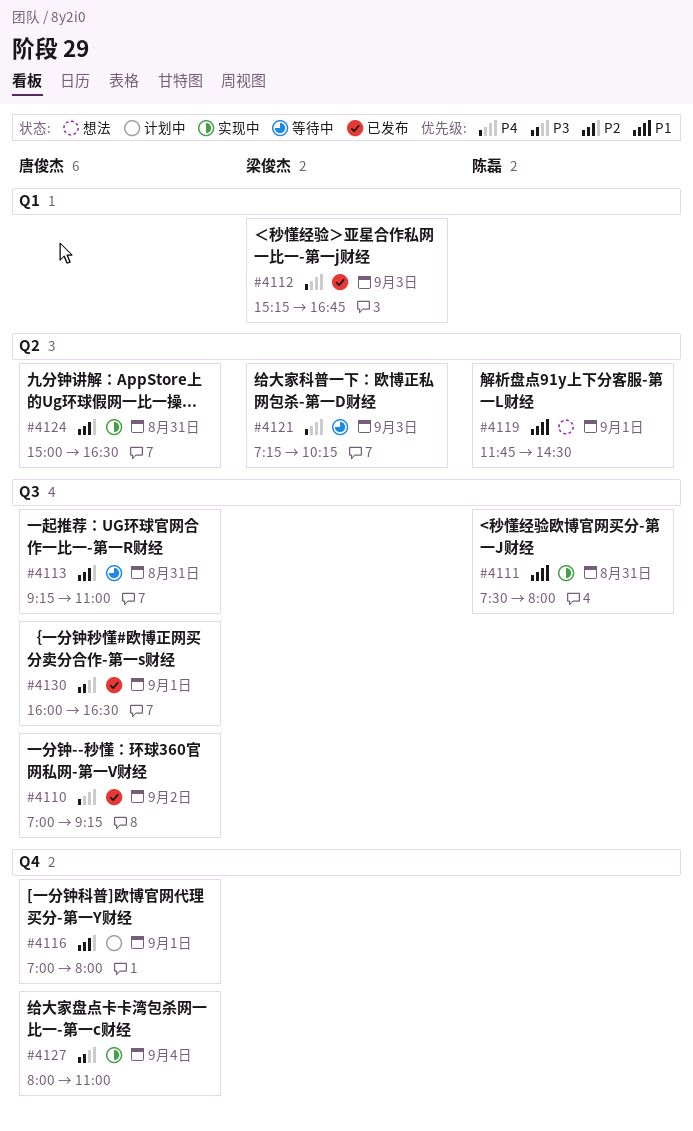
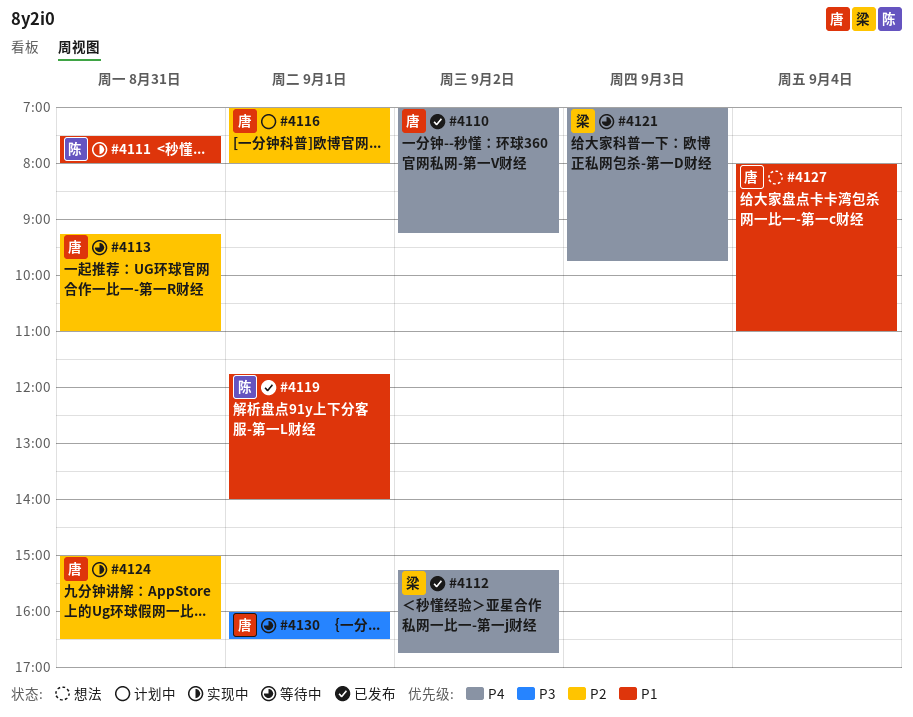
#4112, day: Sep 3 -> Sep 2
#4119, status: 想法 -> 已发布
#4119, ends: 14:30 -> 14:00
#4121, begins: 07:15 -> 07:00
#4121, ends: 10:15 -> 09:45
#4127, status: 实现中 -> 想法
#4127, priority: P3 -> P1
#4130, status: 已发布 -> 等待中

